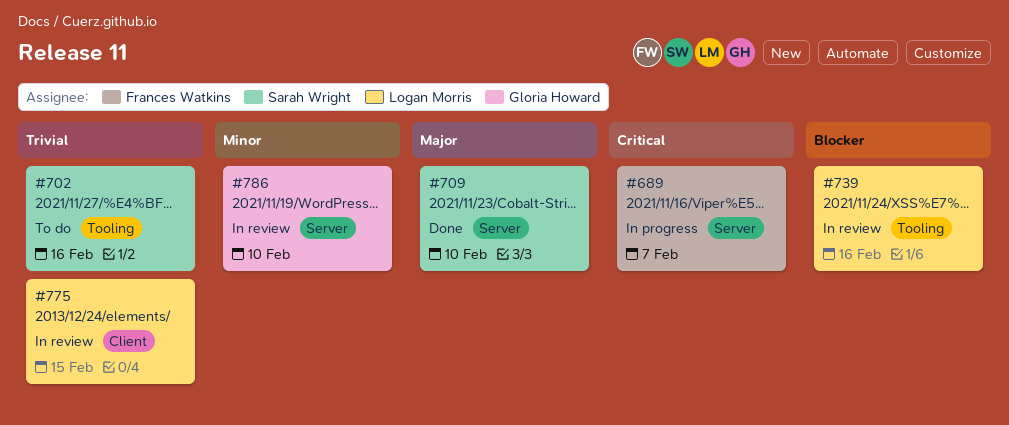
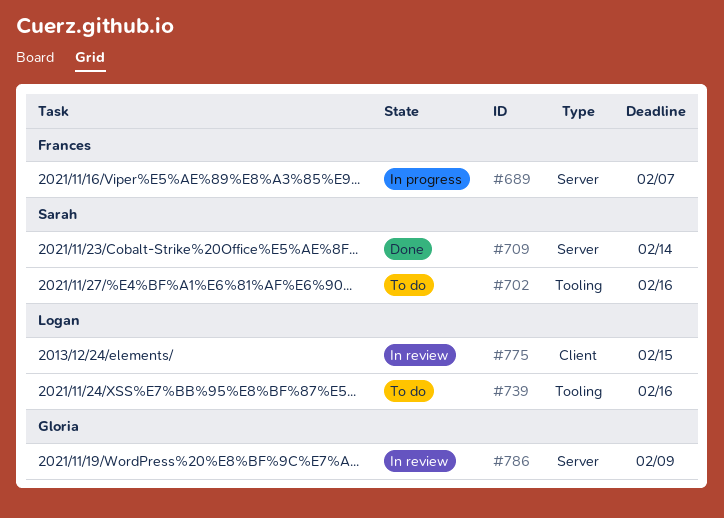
#709, due: Feb 10 -> Feb 14
#739, status: In review -> To do
#786, due: Feb 10 -> Feb 9

